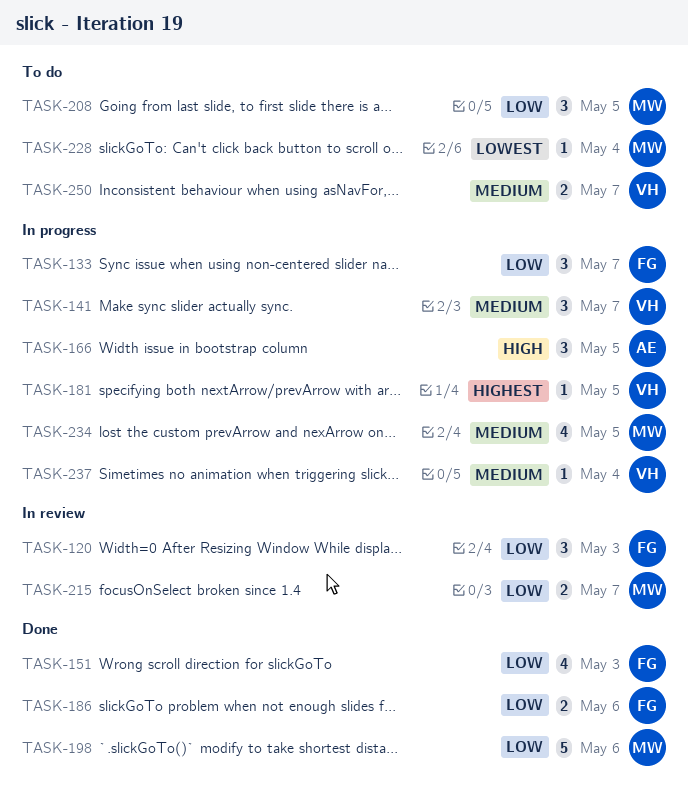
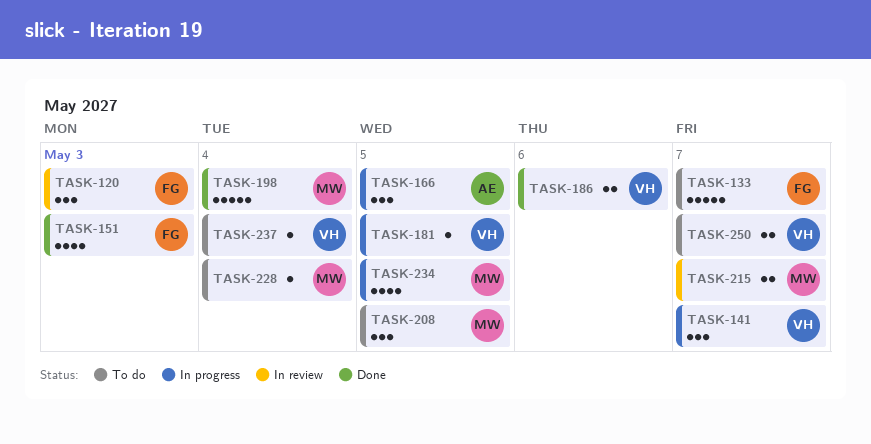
TASK-133, status: In progress -> To do
TASK-133, estimate: 3 -> 5
TASK-186, owner: FG -> VH
TASK-198, due: May 6 -> May 4
TASK-237, status: In progress -> To do

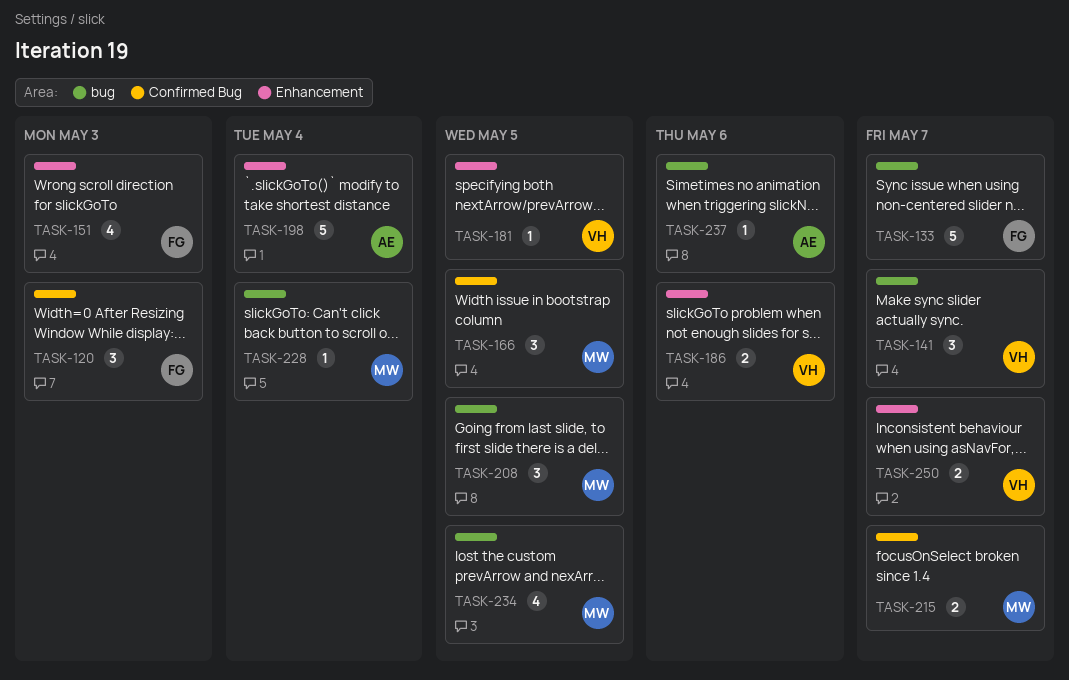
TASK-166, owner: AE -> MW
TASK-198, owner: MW -> AE
TASK-237, owner: VH -> AE
TASK-237, due: May 4 -> May 6

